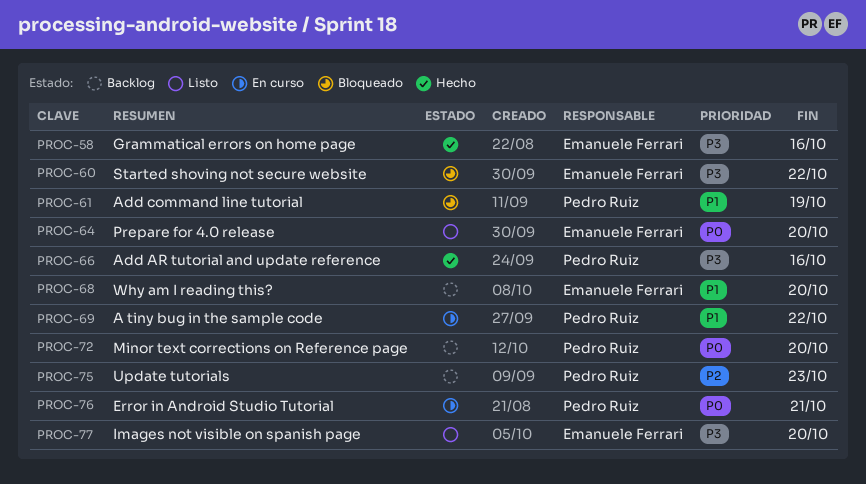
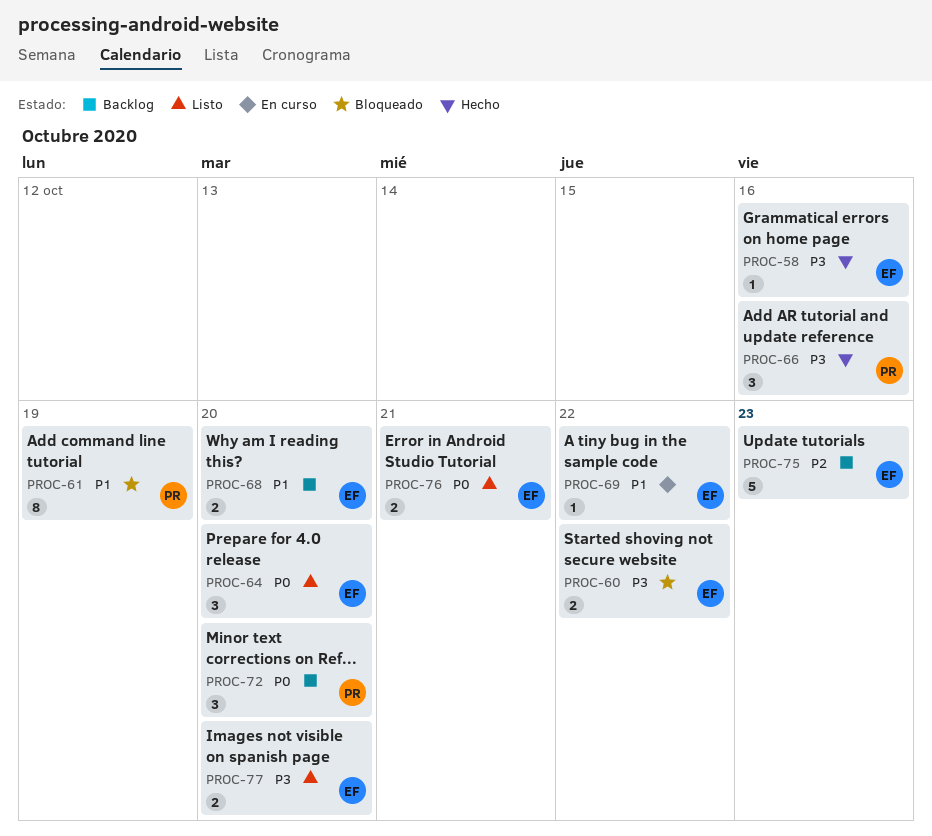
PROC-69, owner: Pedro Ruiz -> Emanuele Ferrari
PROC-75, owner: Pedro Ruiz -> Emanuele Ferrari
PROC-76, status: En curso -> Listo
PROC-76, owner: Pedro Ruiz -> Emanuele Ferrari

